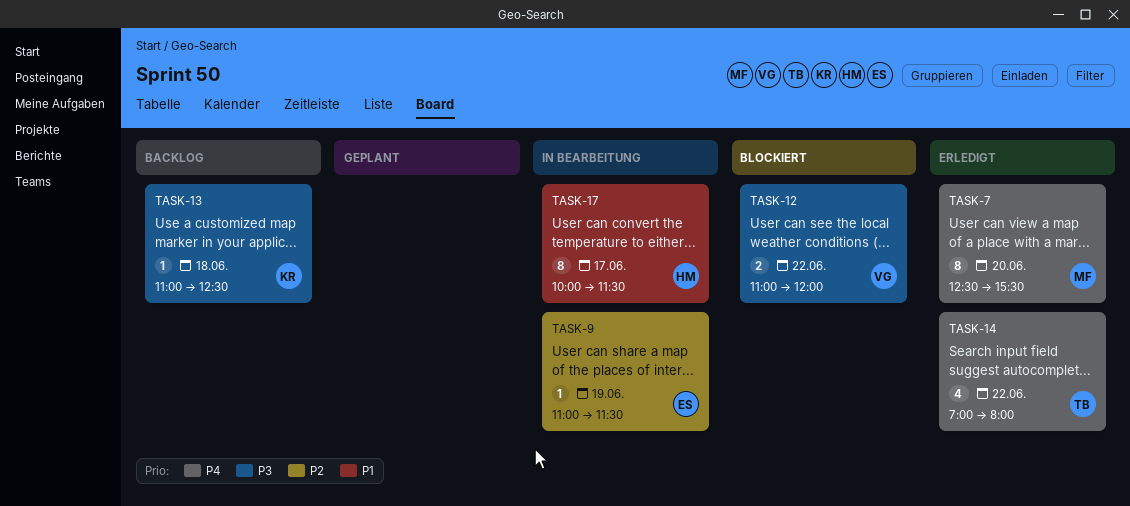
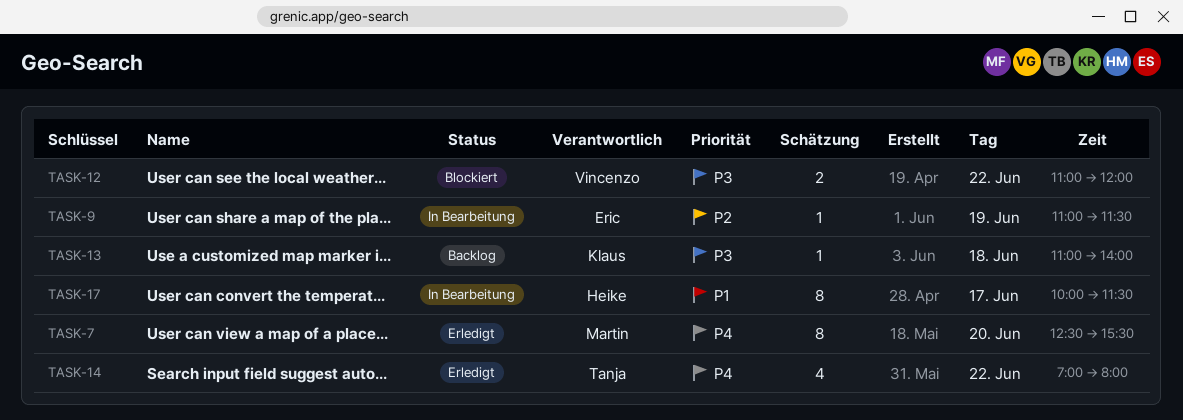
TASK-13, ends: 12:30 -> 14:00

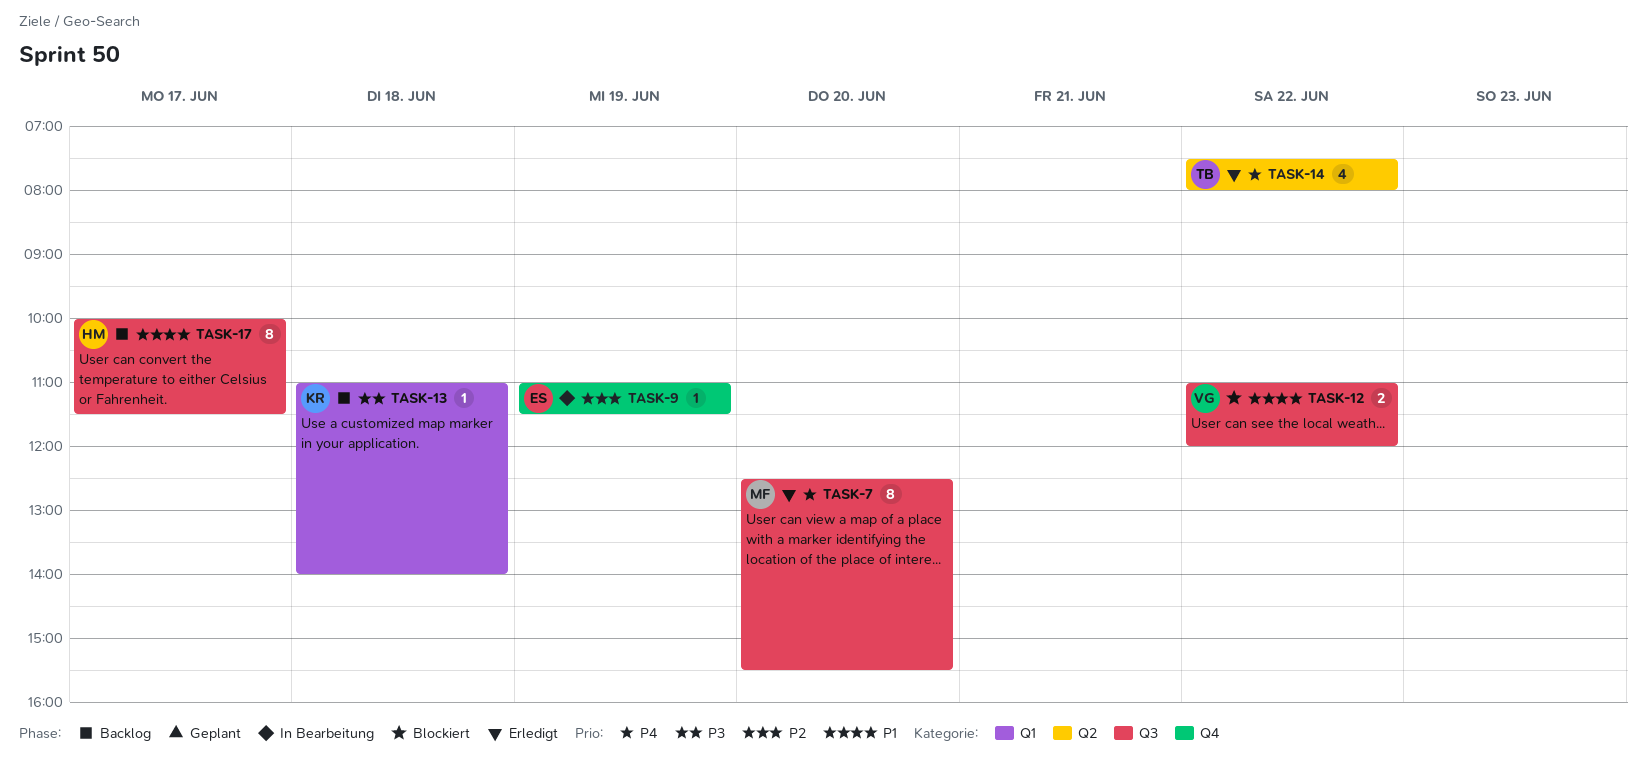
TASK-12, priority: P3 -> P1
TASK-14, begins: 07:00 -> 07:30
TASK-17, status: In Bearbeitung -> Backlog

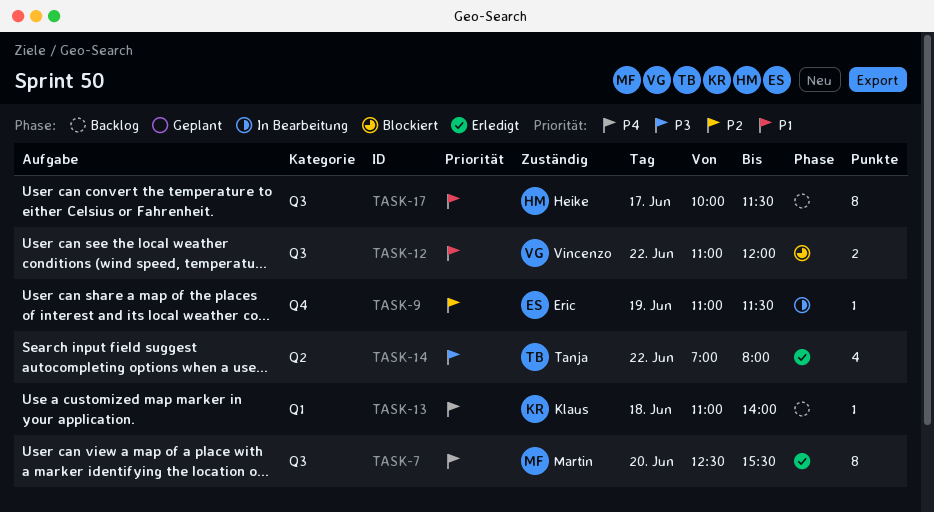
TASK-13, priority: P3 -> P4
TASK-14, priority: P4 -> P3
TASK-14, begins: 07:30 -> 07:00

